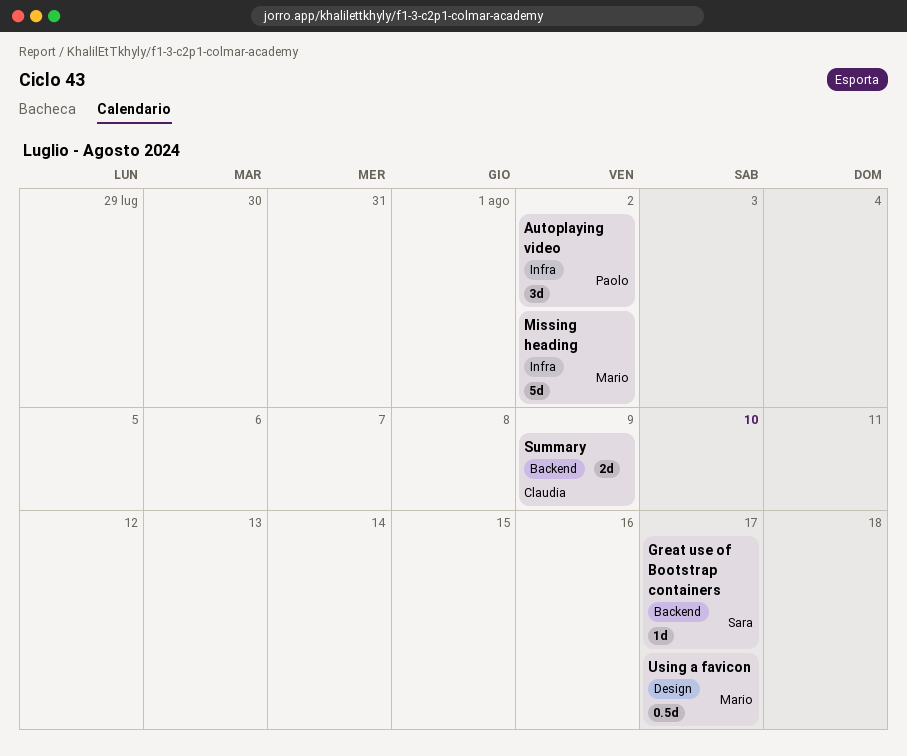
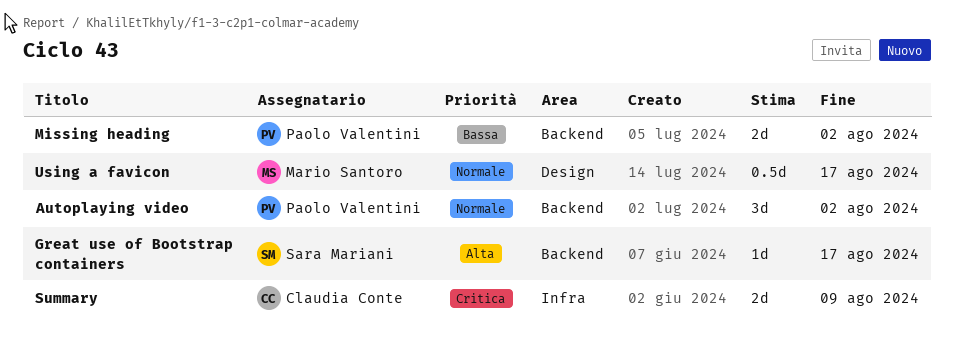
Autoplaying video, label: Infra -> Backend
Missing heading, owner: Mario Santoro -> Paolo Valentini
Missing heading, label: Infra -> Backend
Missing heading, estimate: 5d -> 2d
Summary, label: Backend -> Infra

